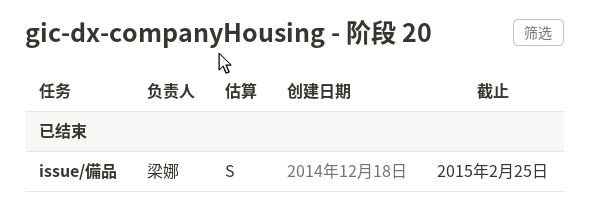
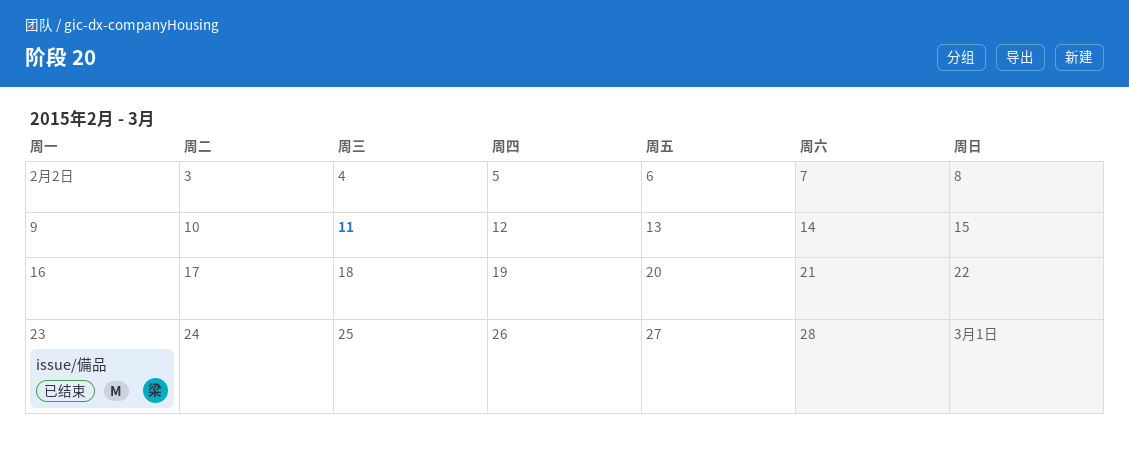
issue/備品, estimate: S -> M
issue/備品, due: Feb 25 -> Feb 23

